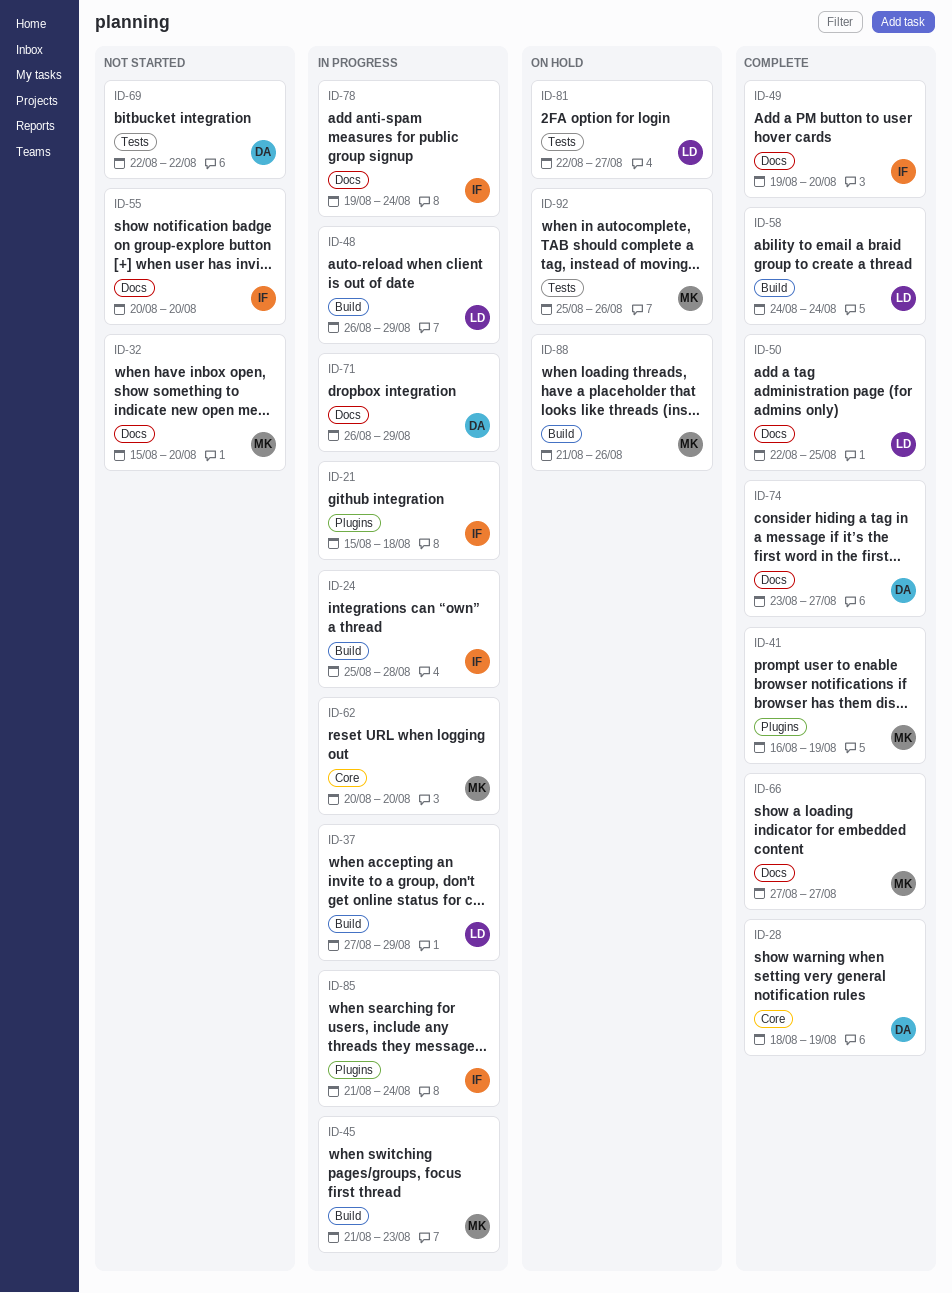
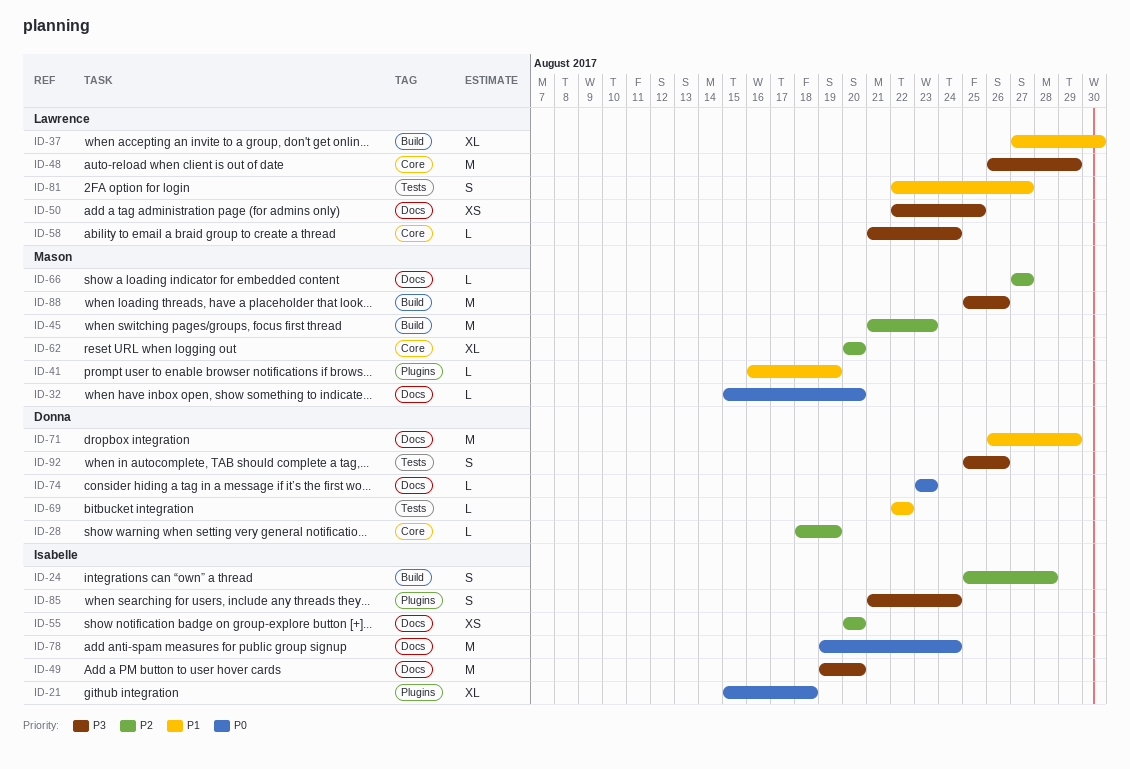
ID-37, due: Aug 29 -> Aug 30
ID-48, label: Build -> Core
ID-58, label: Build -> Core
ID-58, start: Aug 24 -> Aug 21
ID-74, due: Aug 27 -> Aug 23
ID-88, start: Aug 21 -> Aug 25
ID-92, owner: Mason -> Donna

